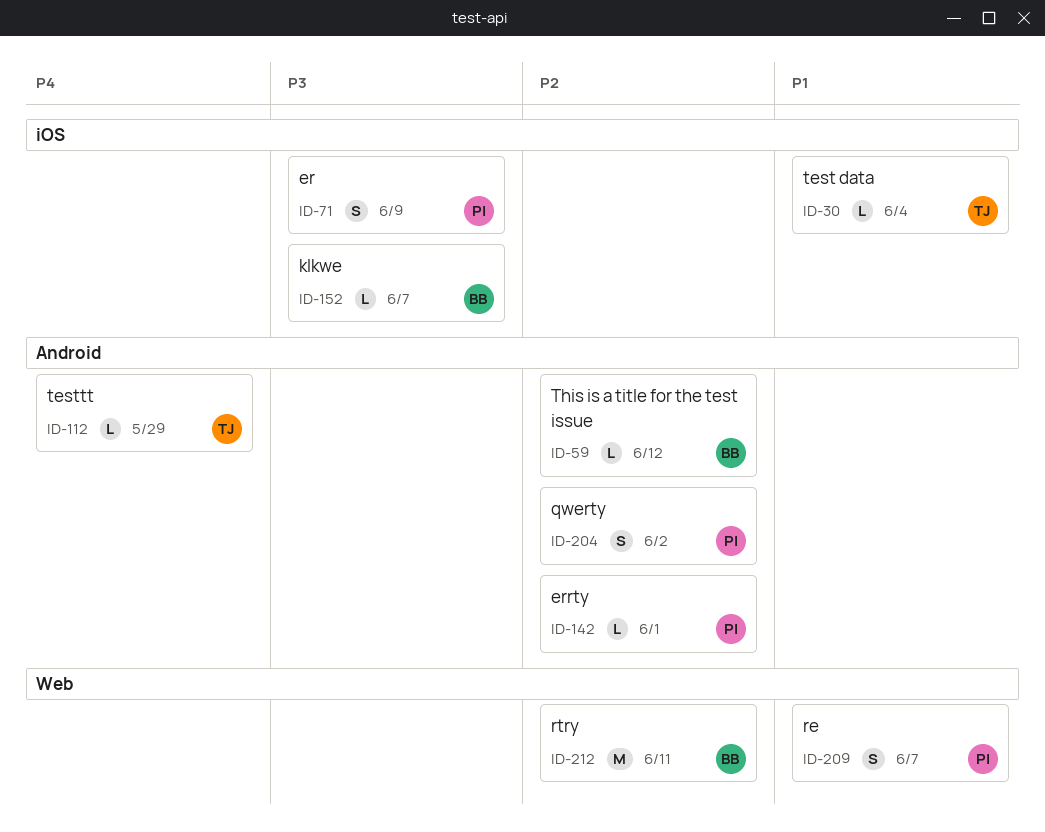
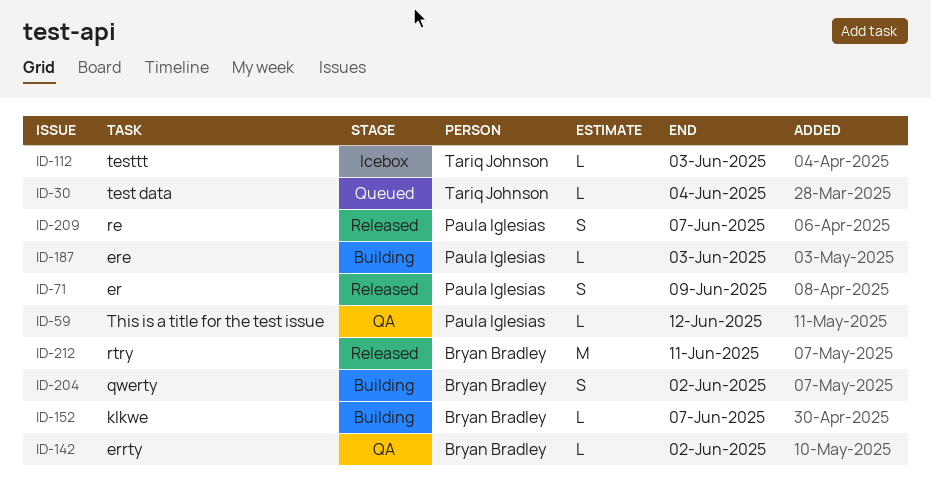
ID-59, owner: Bryan Bradley -> Paula Iglesias
ID-112, due: May 29 -> Jun 3
ID-142, owner: Paula Iglesias -> Bryan Bradley
ID-142, due: Jun 1 -> Jun 2
ID-187: none -> present
ID-204, owner: Paula Iglesias -> Bryan Bradley

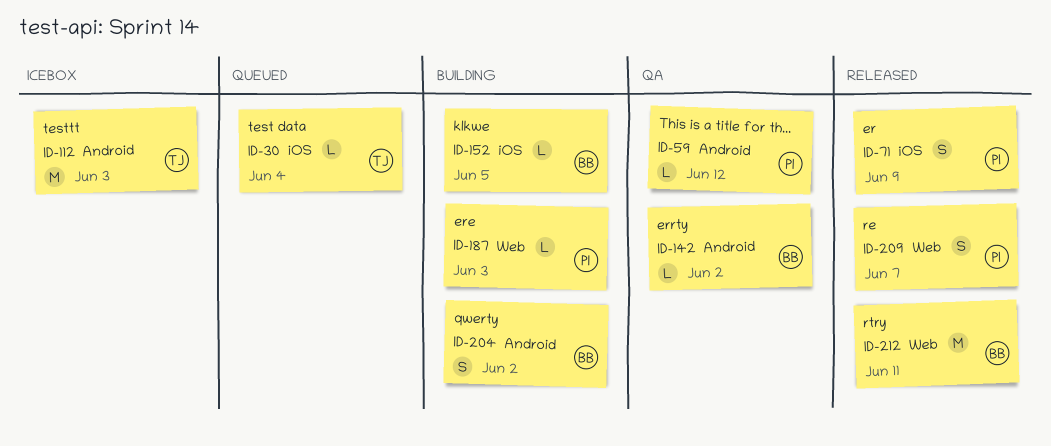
ID-112, estimate: L -> M
ID-152, due: Jun 7 -> Jun 5

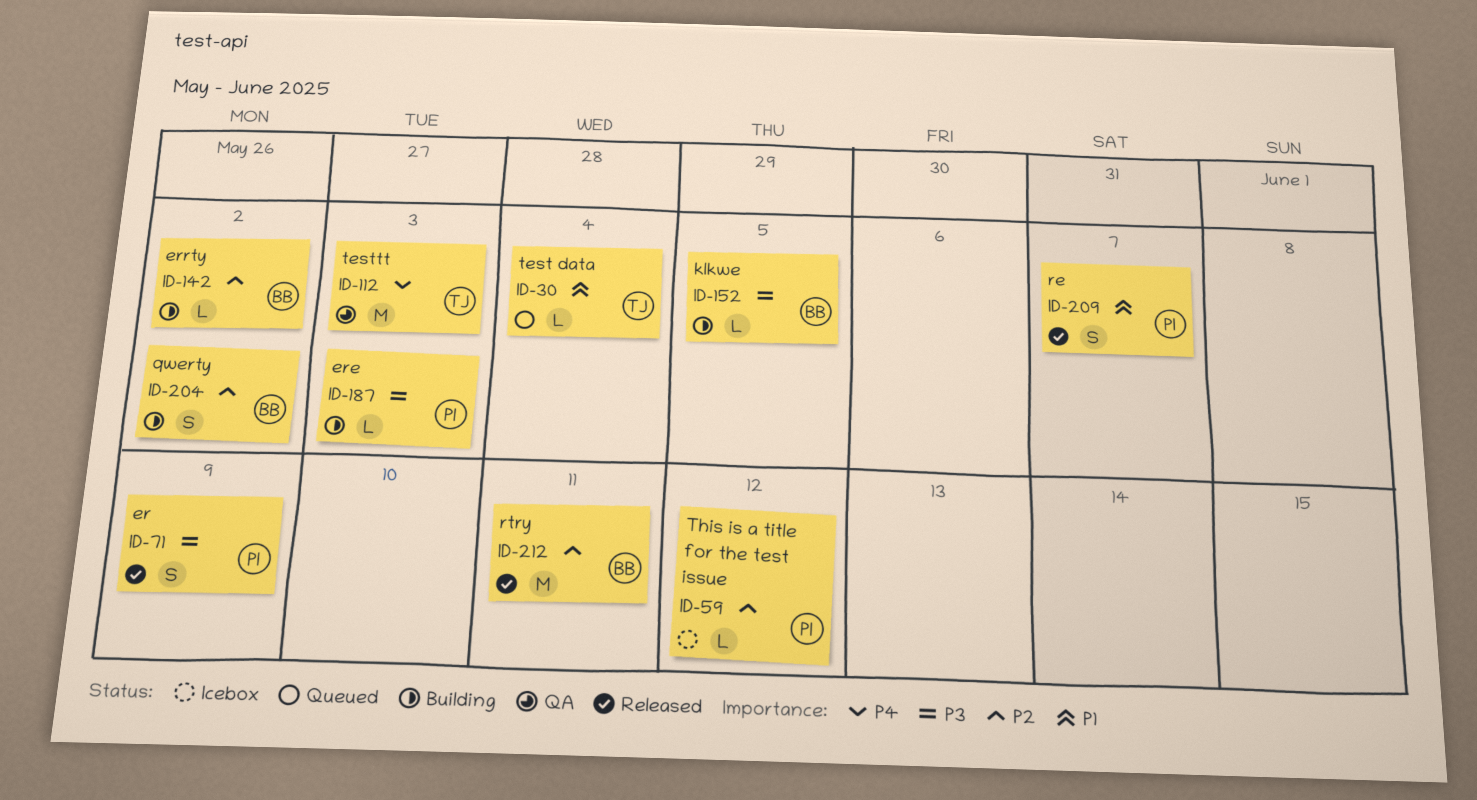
ID-59, status: QA -> Icebox
ID-112, status: Icebox -> QA
ID-142, status: QA -> Building

